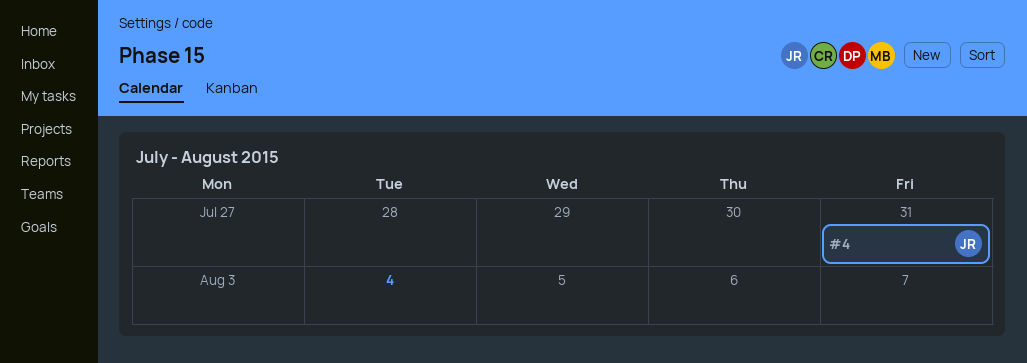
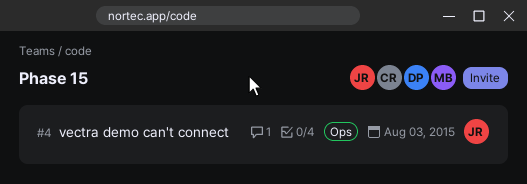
#4, due: Jul 31 -> Aug 3

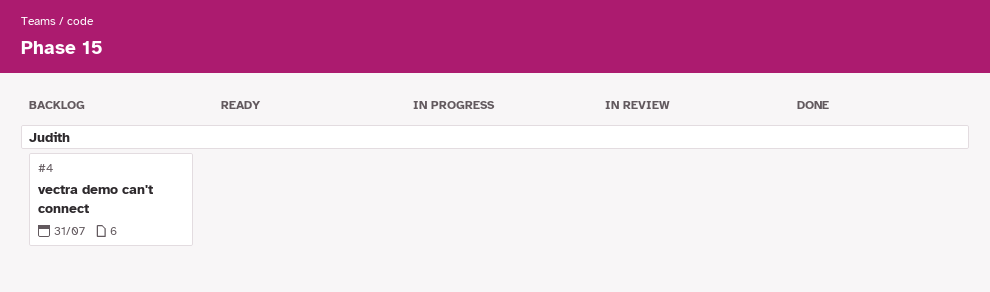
#4, due: Aug 3 -> Jul 31

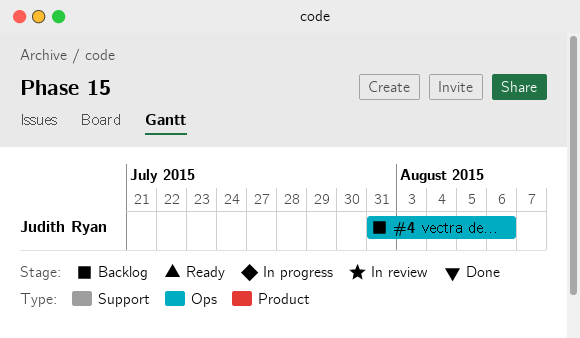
#4, due: Jul 31 -> Aug 6

